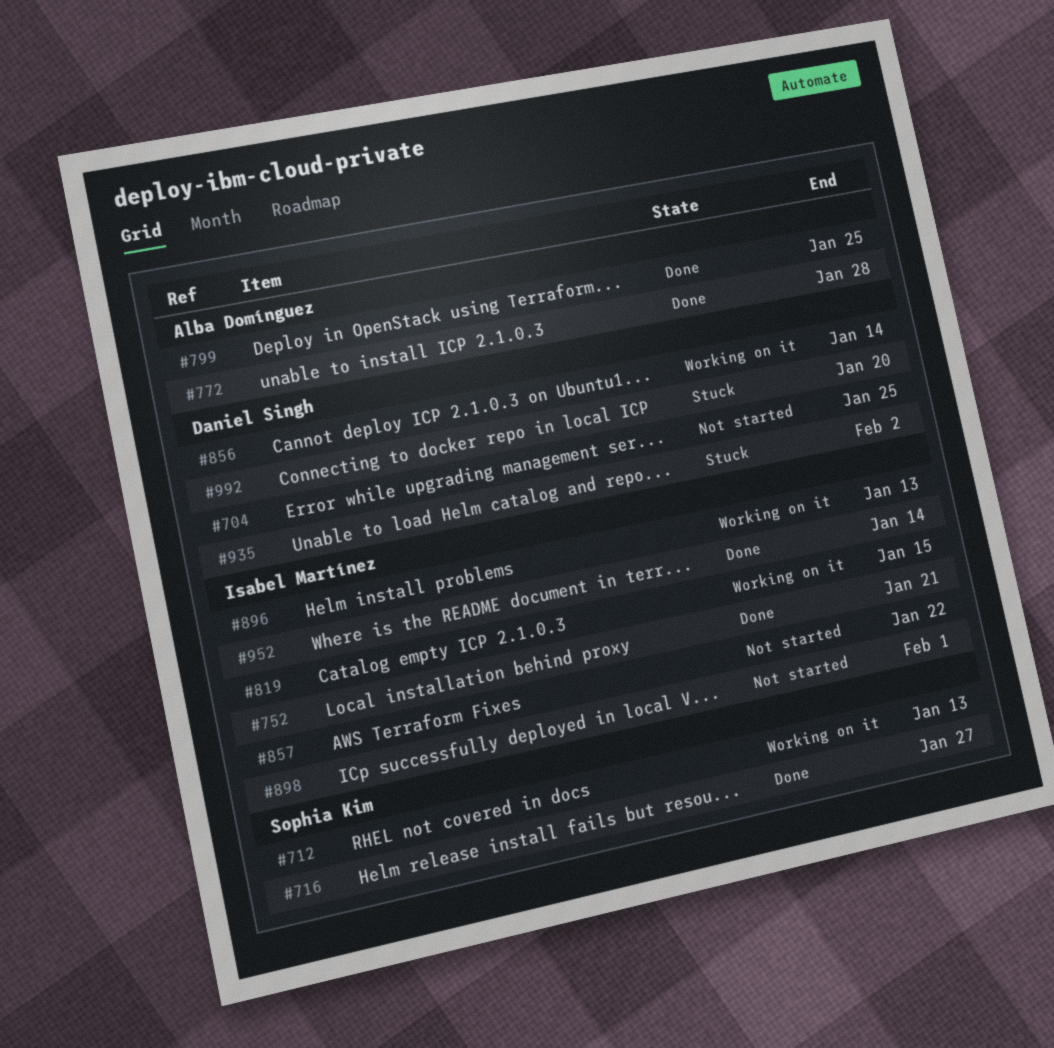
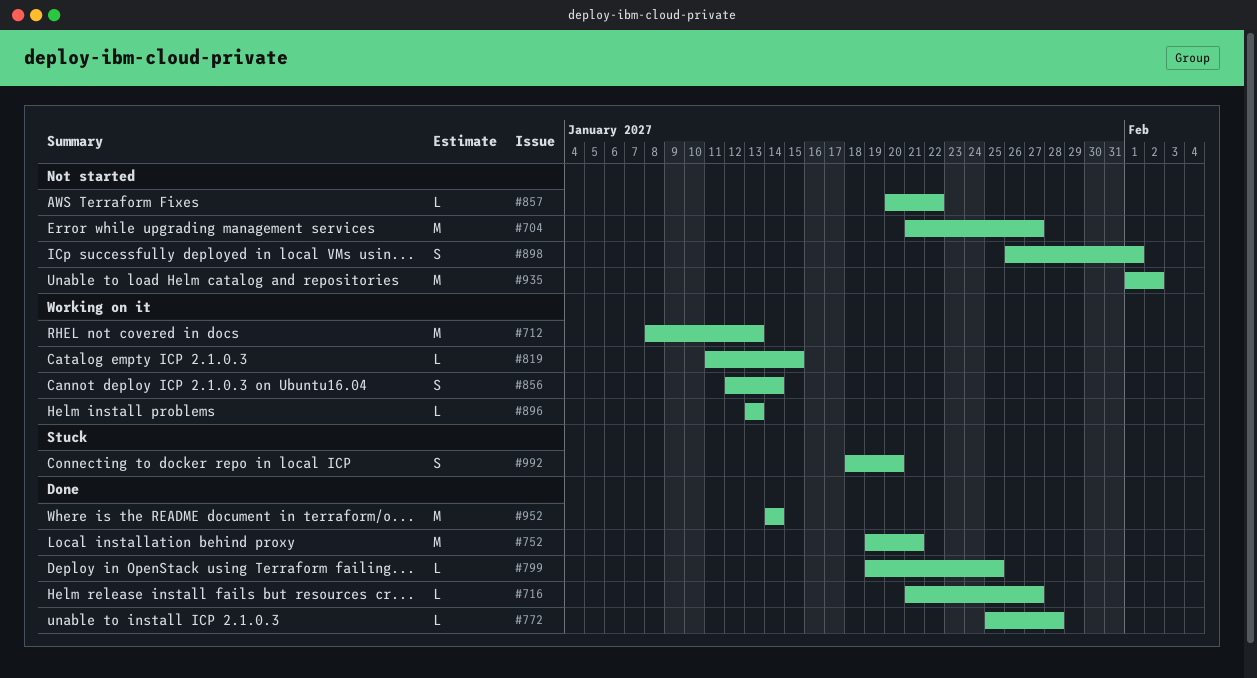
#704, due: Jan 25 -> Jan 27
#935, status: Stuck -> Not started

